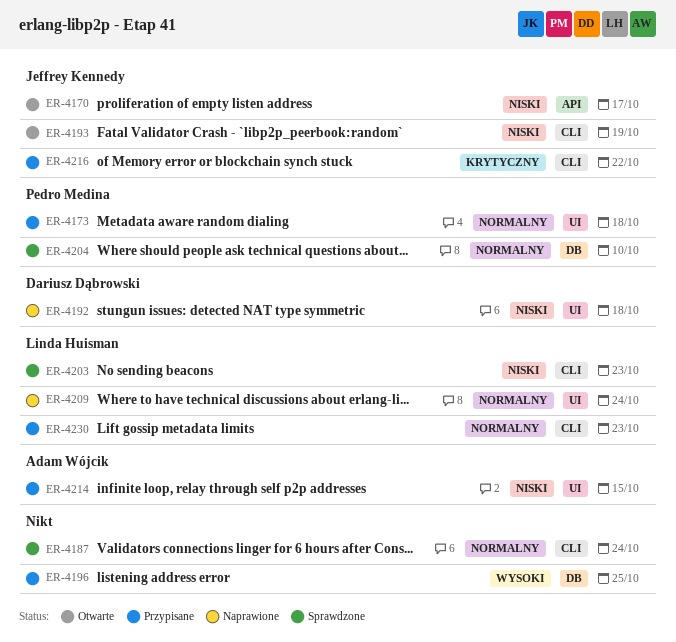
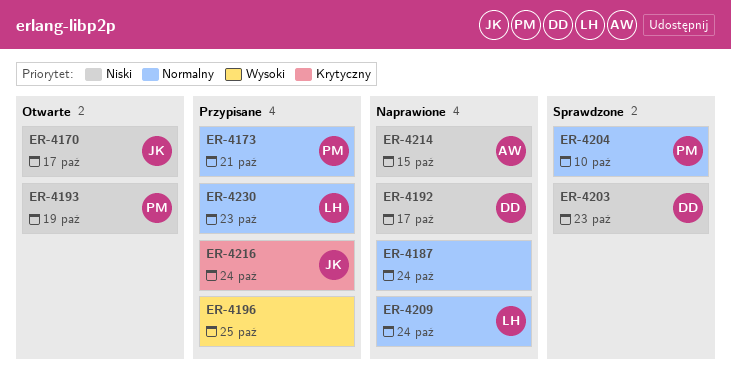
ER-4173, due: Oct 18 -> Oct 21
ER-4187, status: Sprawdzone -> Naprawione
ER-4192, due: Oct 18 -> Oct 17
ER-4193, owner: Jeffrey Kennedy -> Pedro Medina
ER-4203, owner: Linda Huisman -> Dariusz Dąbrowski
ER-4214, status: Przypisane -> Naprawione
ER-4216, due: Oct 22 -> Oct 24

